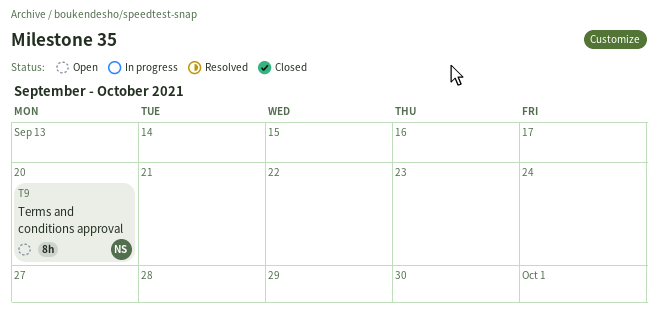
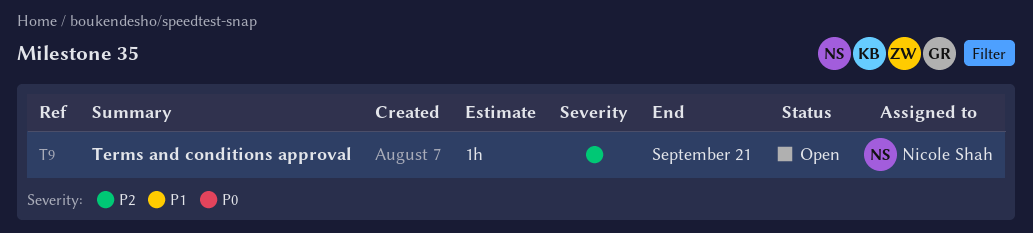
T9, estimate: 8h -> 1h
T9, due: Sep 20 -> Sep 21

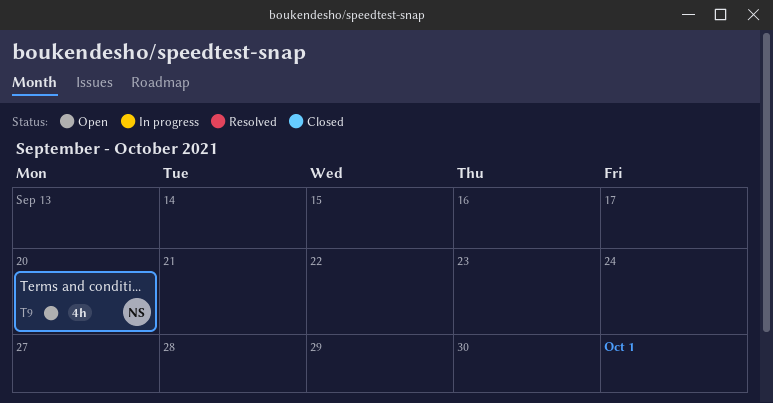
T9, estimate: 1h -> 4h
T9, due: Sep 21 -> Sep 20

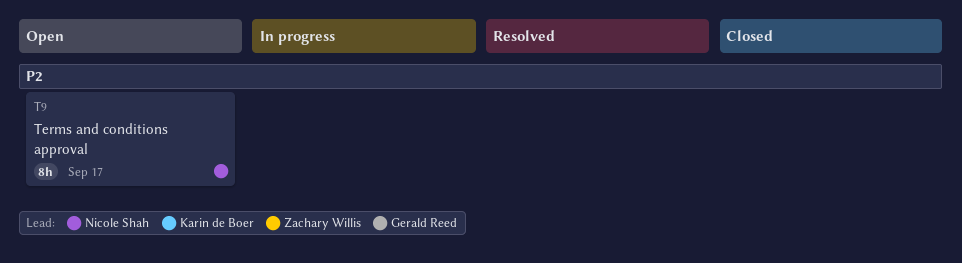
T9, estimate: 4h -> 8h
T9, due: Sep 20 -> Sep 17

